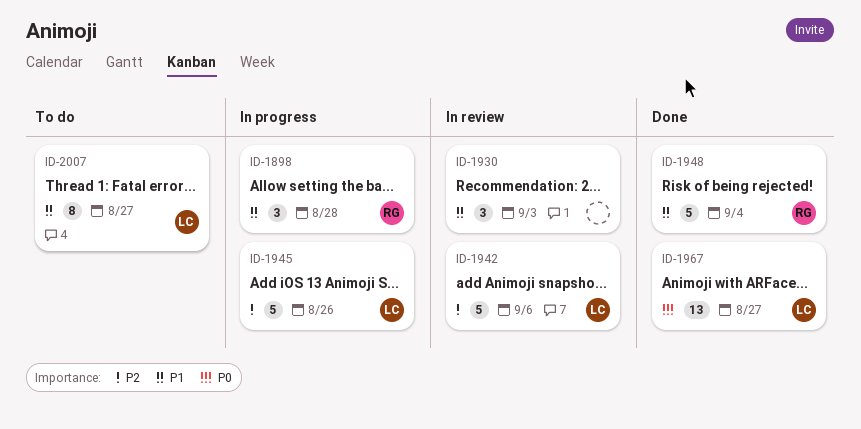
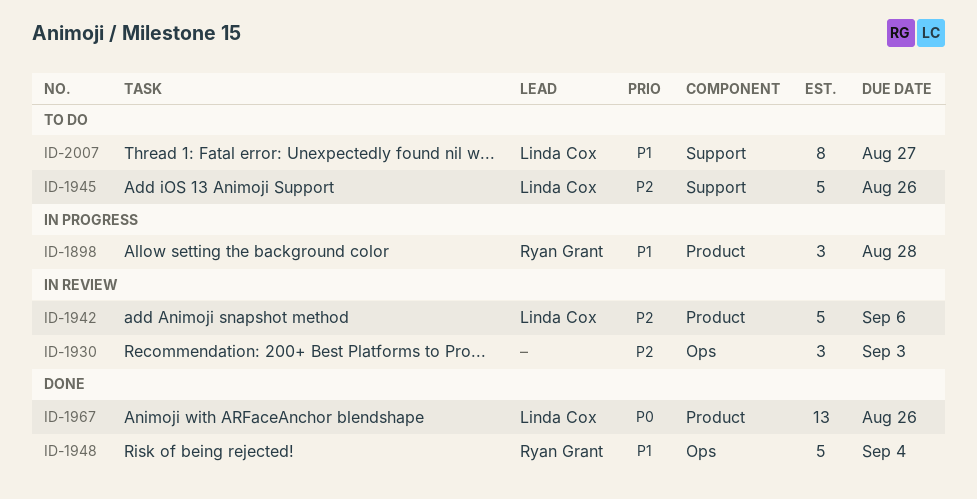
ID-1930, priority: P1 -> P2
ID-1945, status: In progress -> To do
ID-1967, due: Aug 27 -> Aug 26

